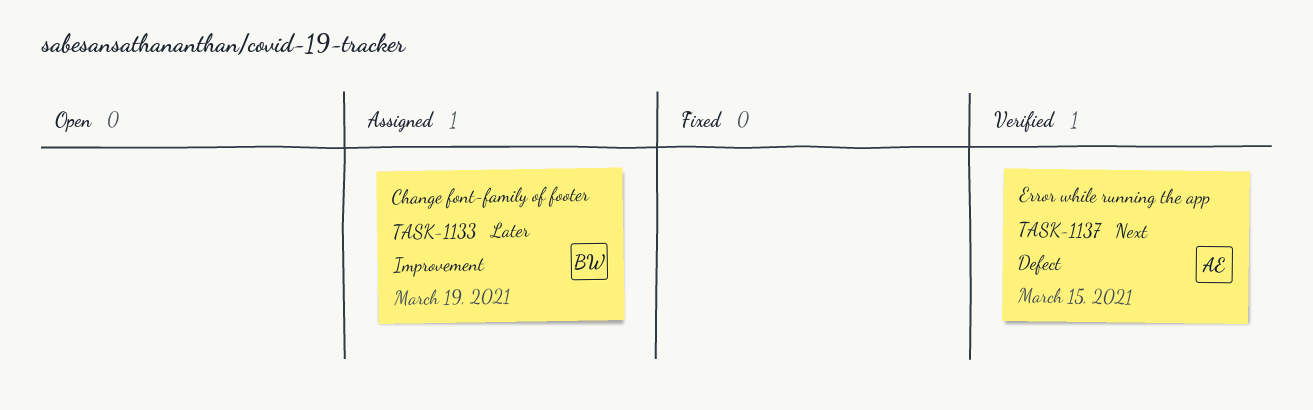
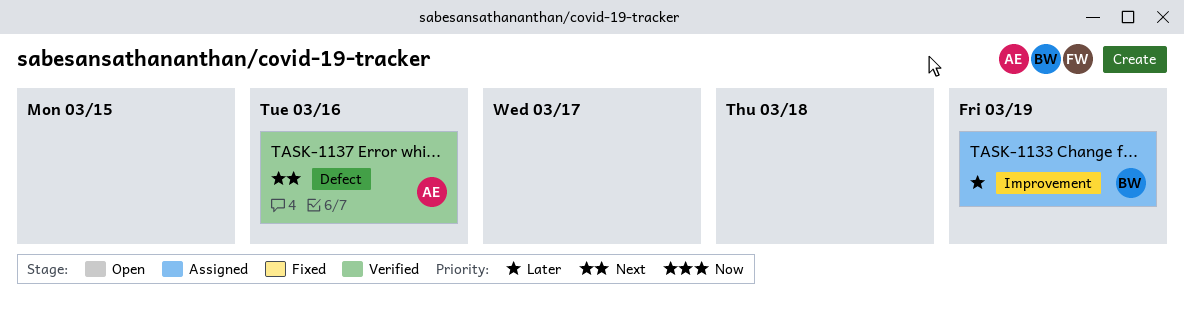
TASK-1137, due: Mar 15 -> Mar 16

